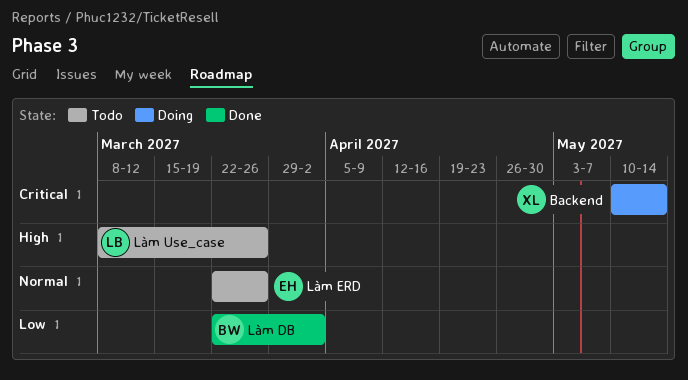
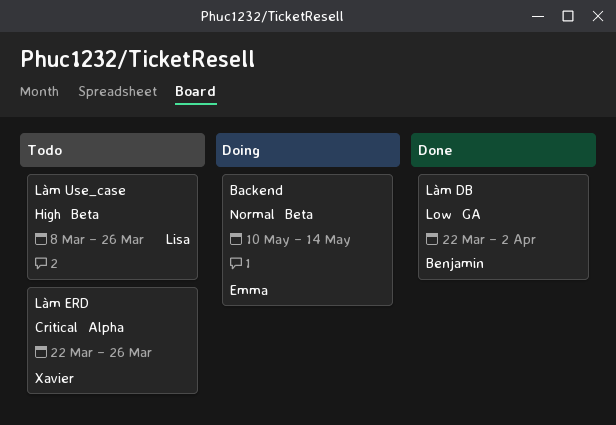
Backend, owner: Xavier -> Emma
Backend, priority: Critical -> Normal
Làm ERD, owner: Emma -> Xavier
Làm ERD, priority: Normal -> Critical

